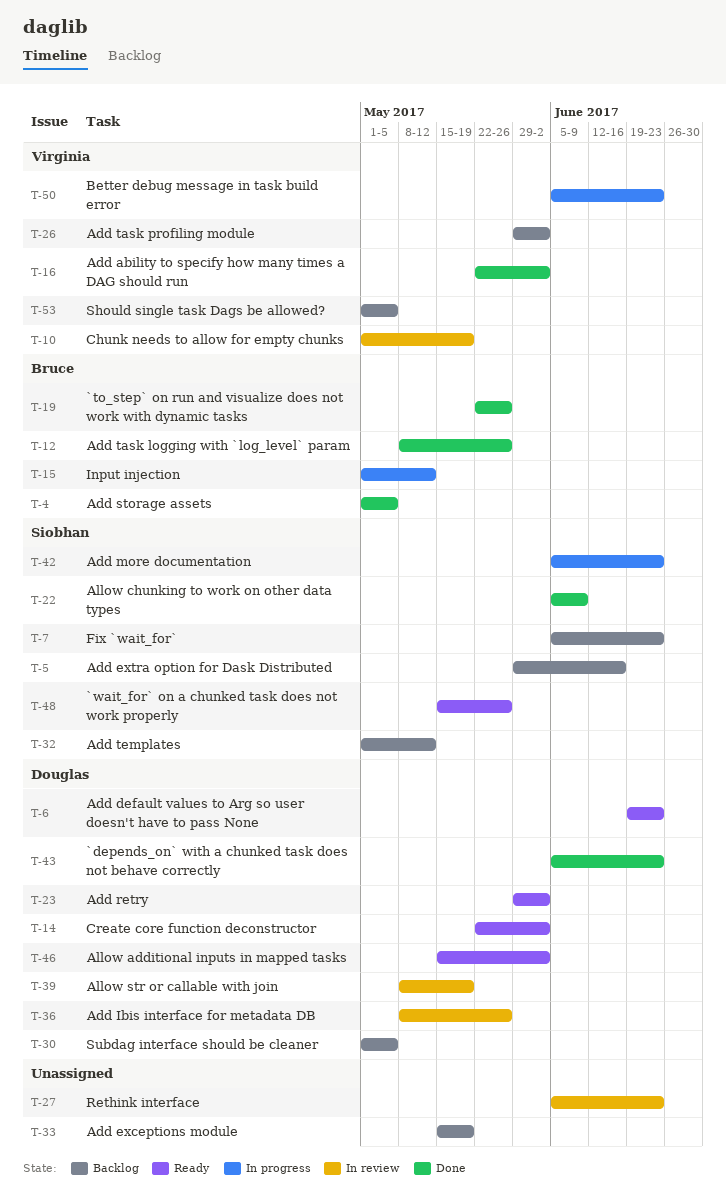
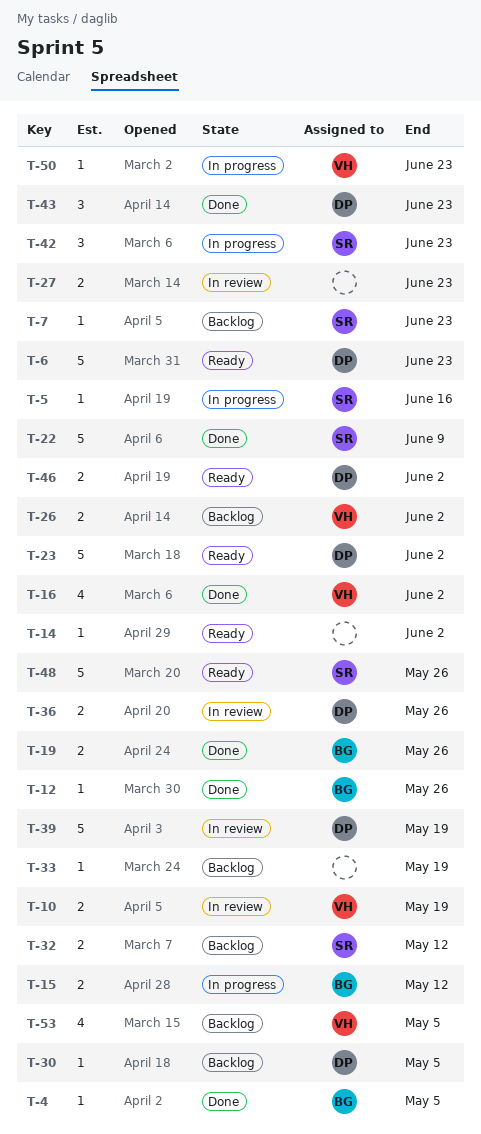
T-5, status: Backlog -> In progress
T-14, owner: Douglas -> none

